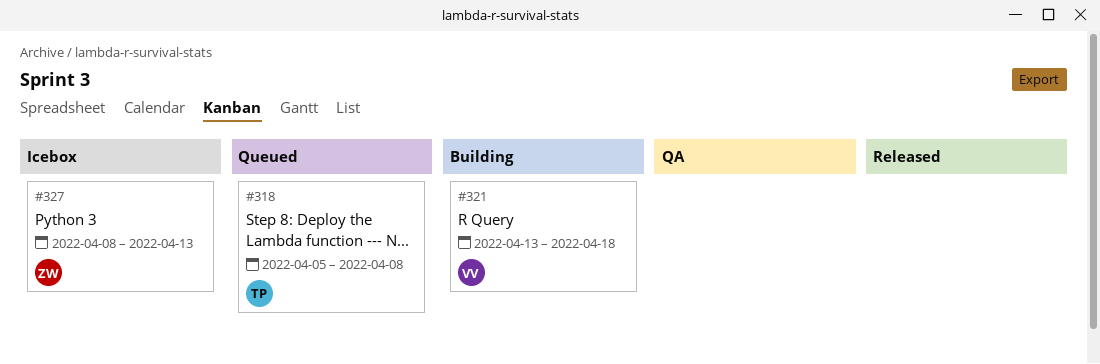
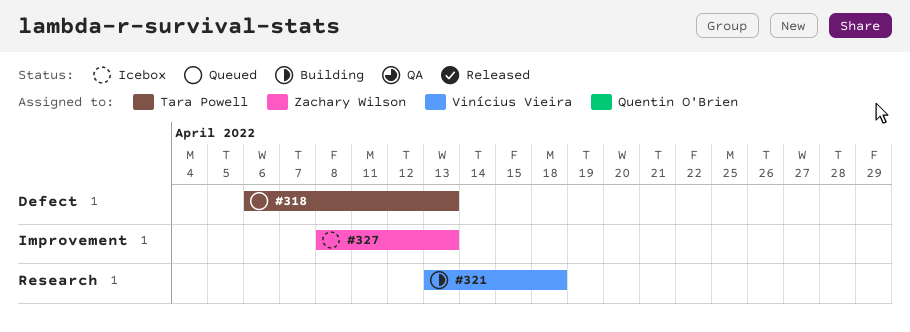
#318, start: Apr 5 -> Apr 6
#318, due: Apr 8 -> Apr 13

